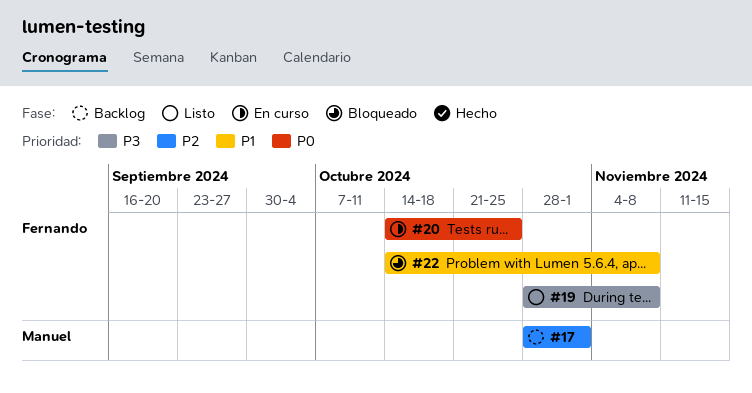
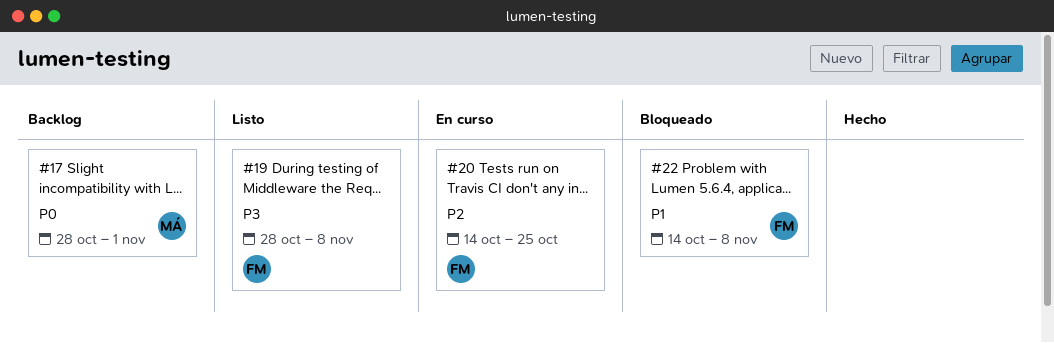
#17, priority: P2 -> P0
#20, priority: P0 -> P2

